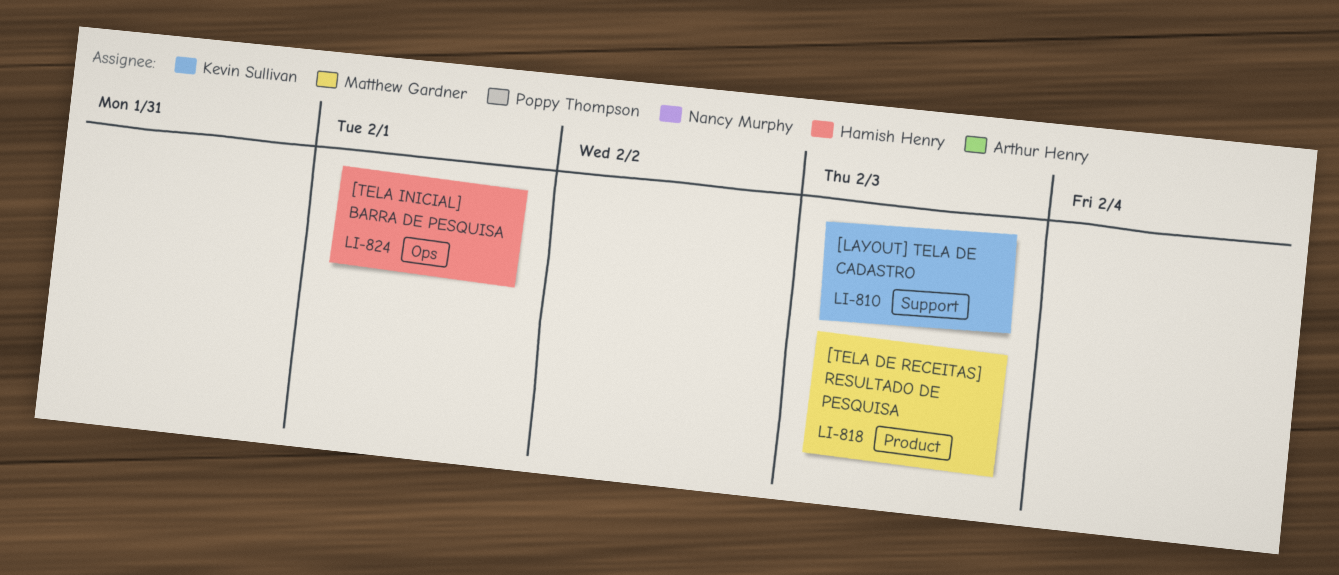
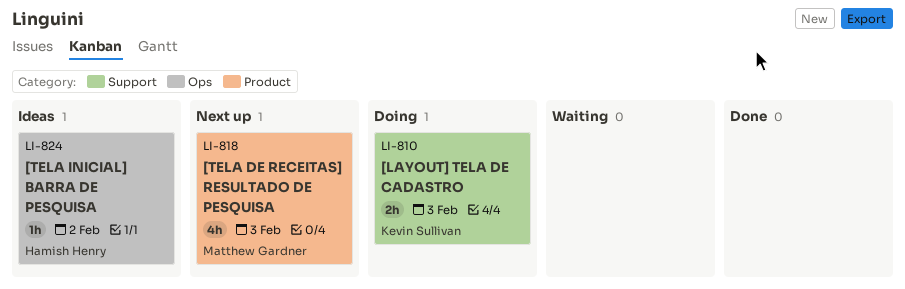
LI-824, due: Feb 1 -> Feb 2

